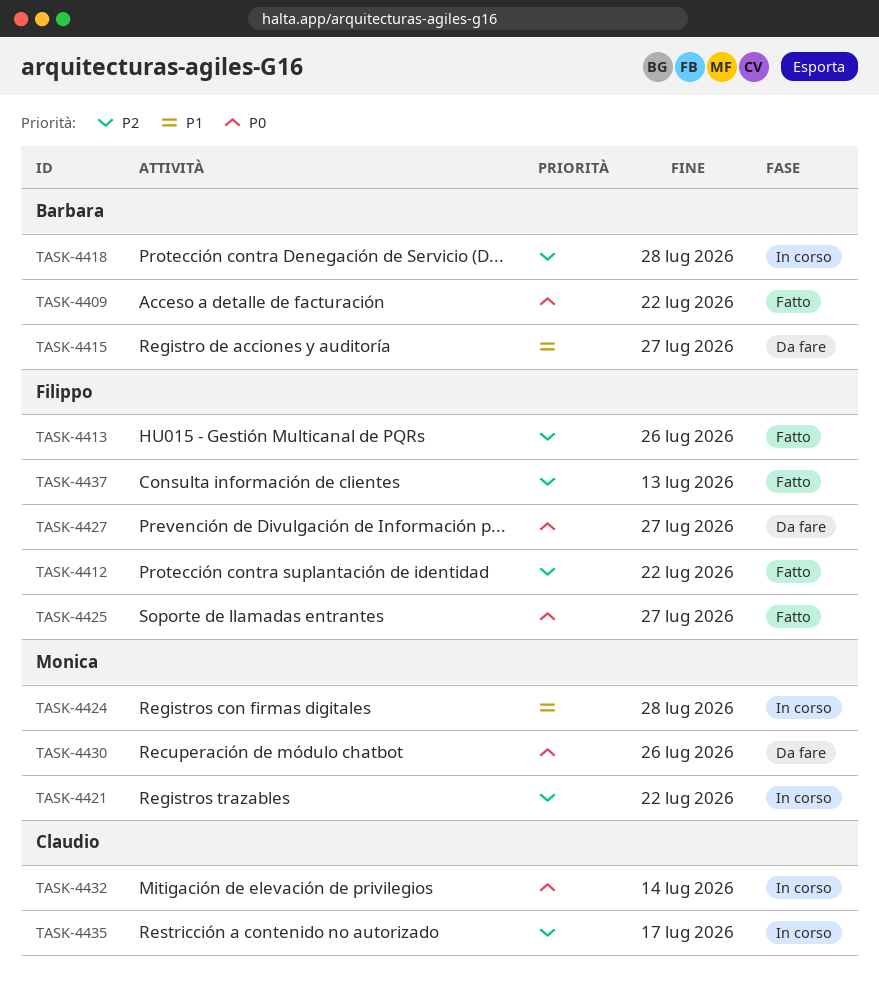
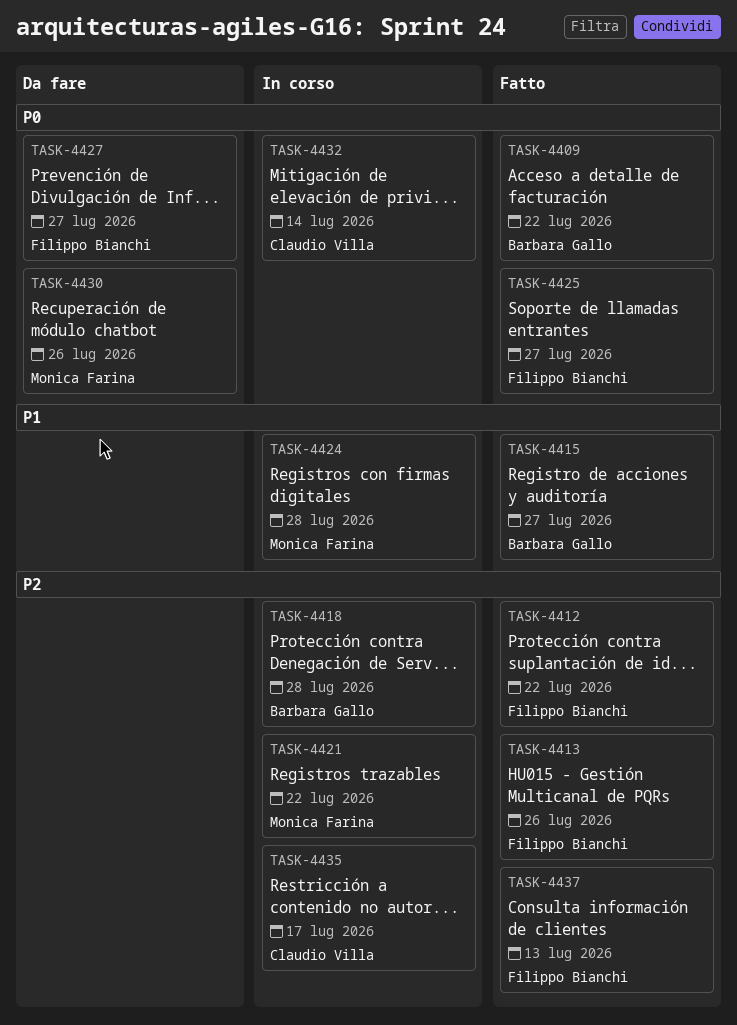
TASK-4415, status: Da fare -> Fatto

